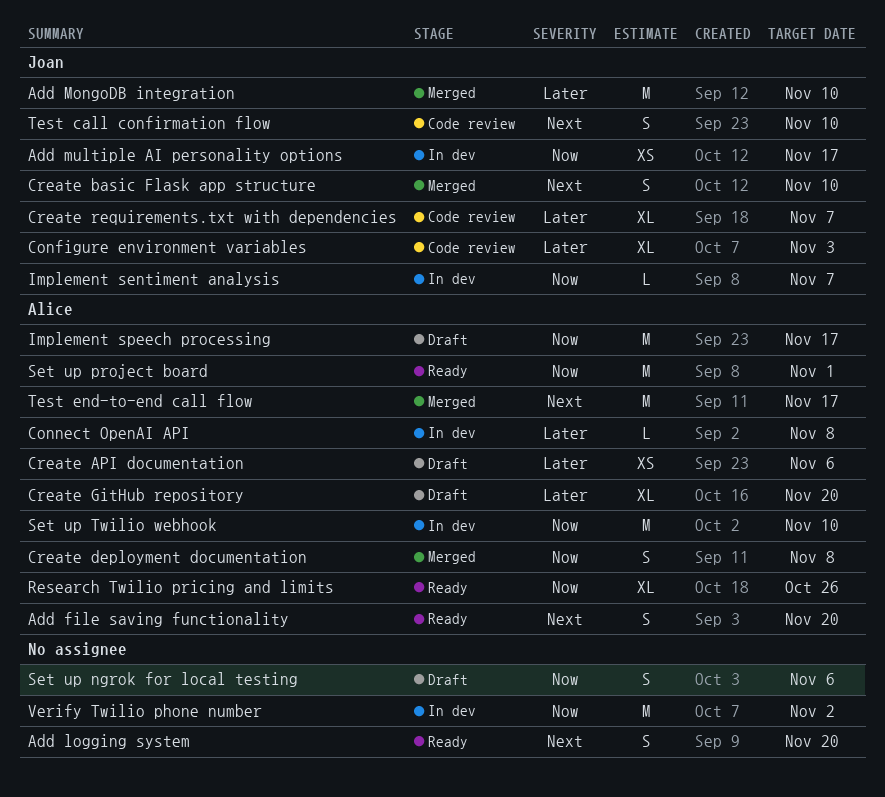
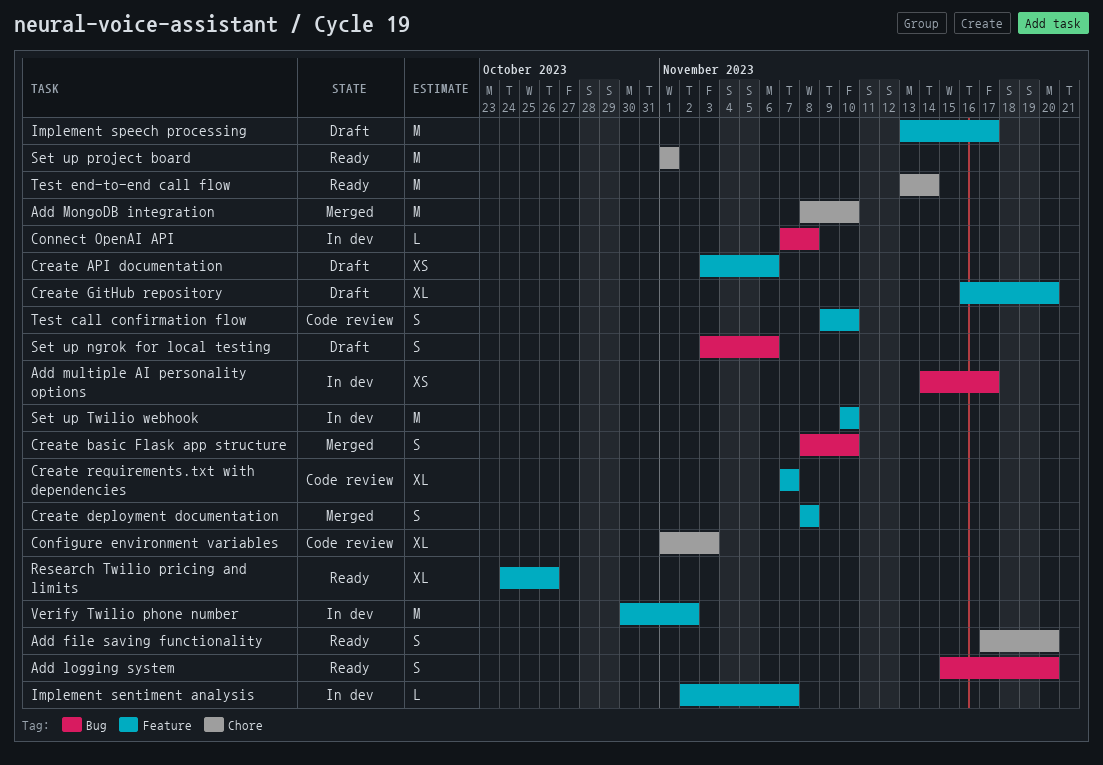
Test end-to-end call flow, status: Merged -> Ready
Test end-to-end call flow, due: Nov 17 -> Nov 14

